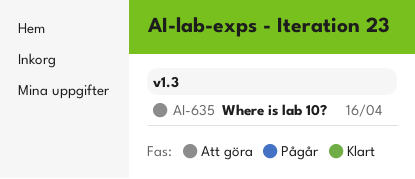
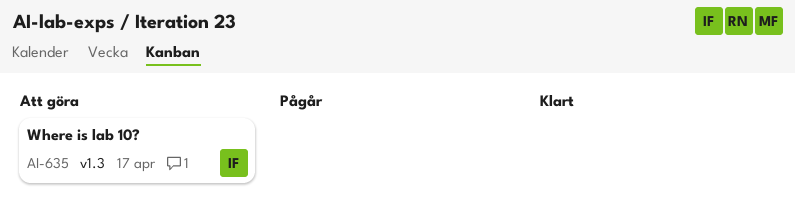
AI-635, due: Apr 16 -> Apr 17

